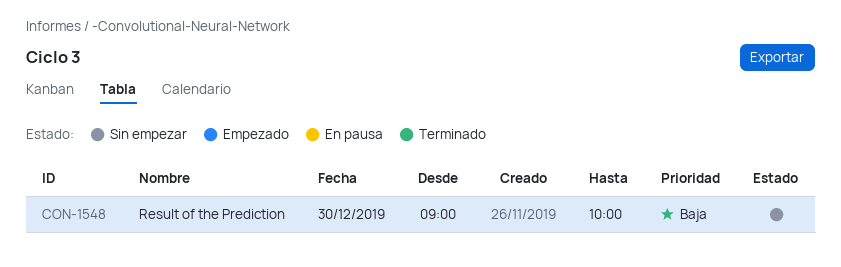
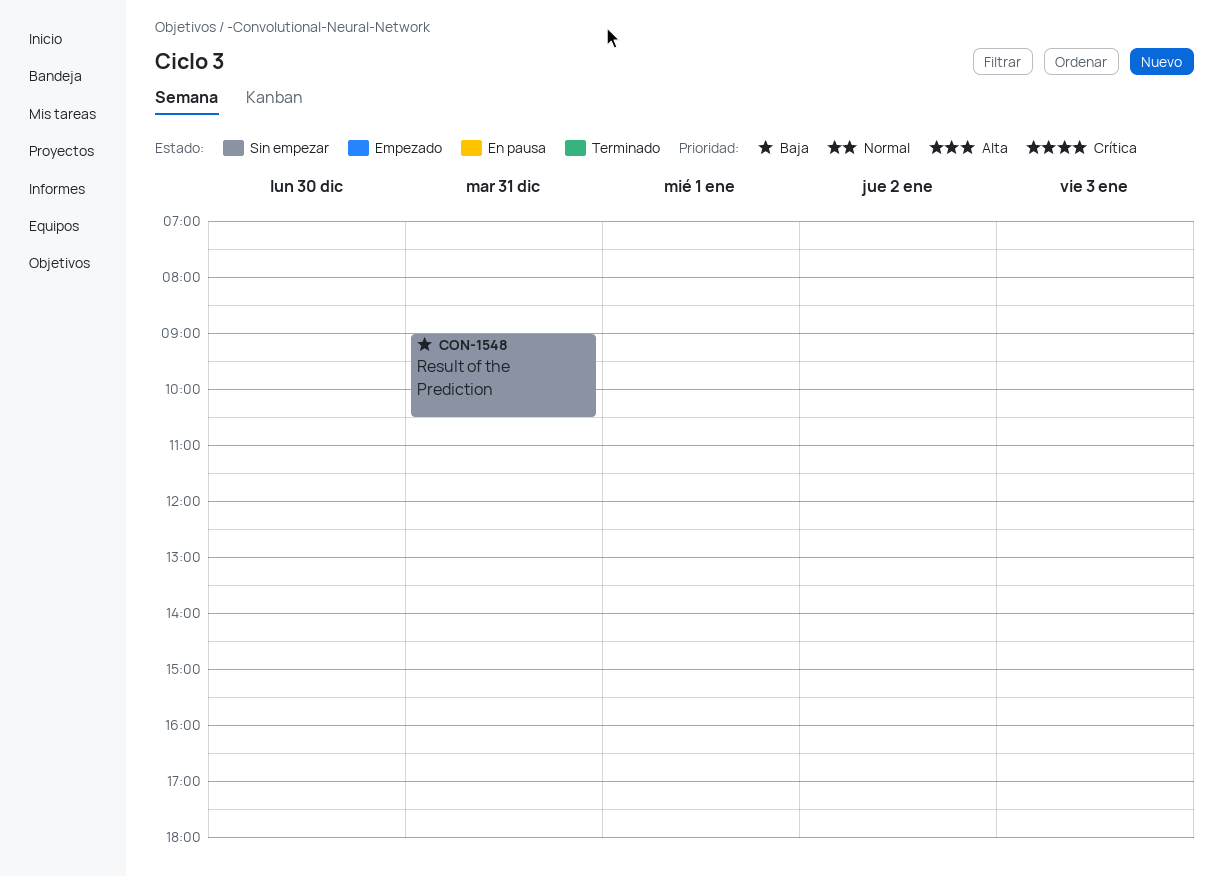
CON-1548, day: Dec 30 -> Dec 31
CON-1548, ends: 10:00 -> 10:30

